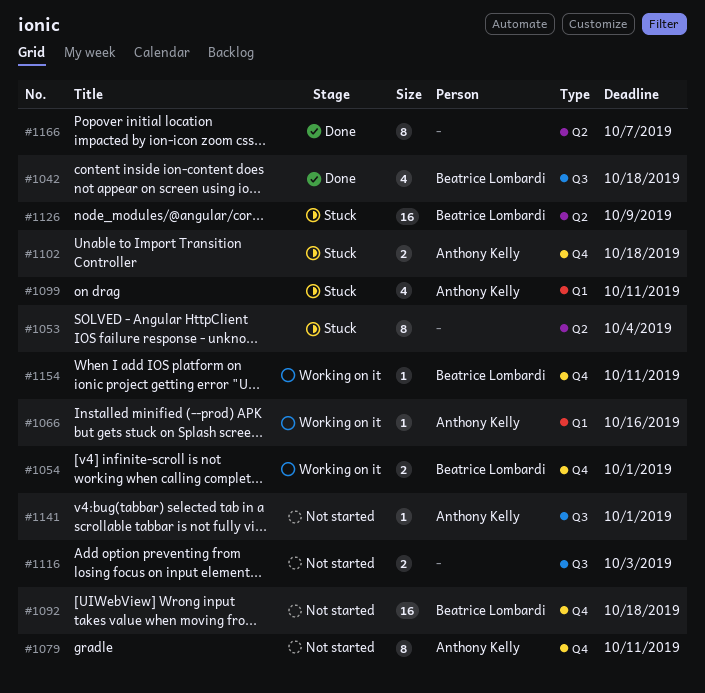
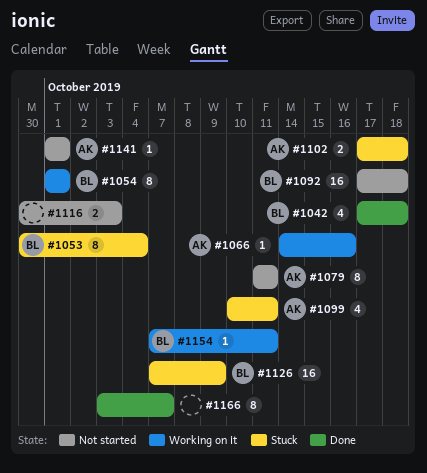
#1053, owner: none -> Beatrice Lombardi
#1054, estimate: 2 -> 8

